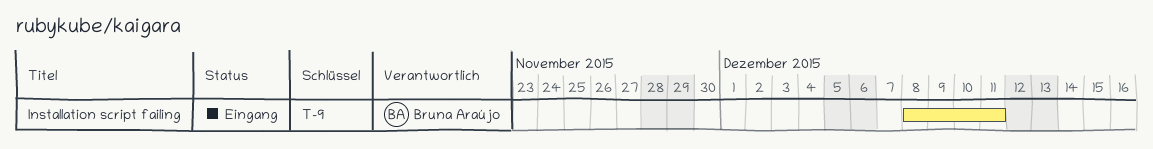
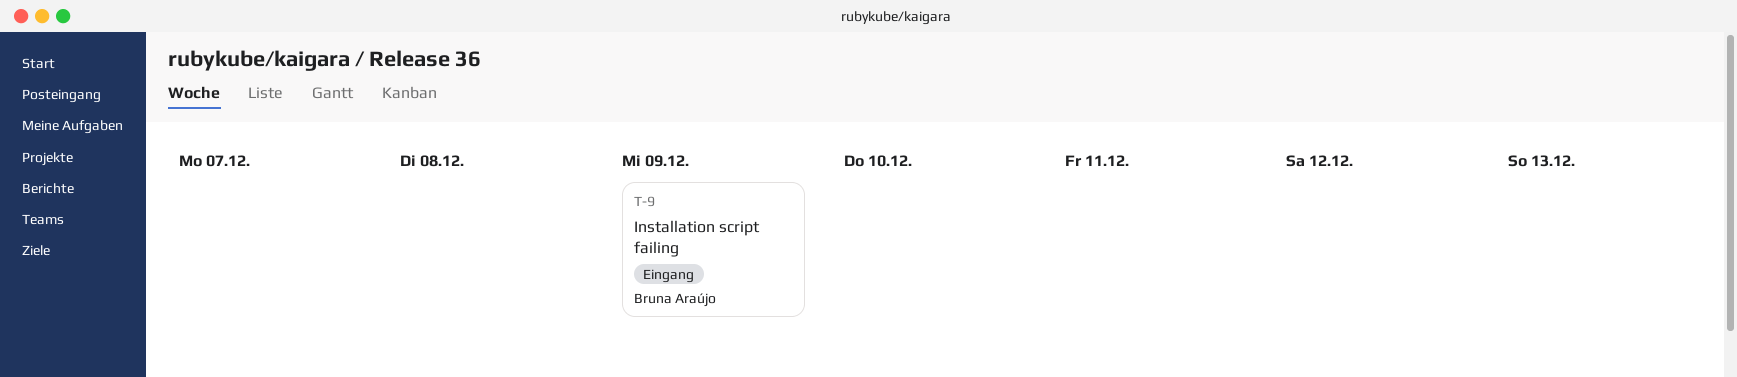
T-9, due: Dec 11 -> Dec 9

